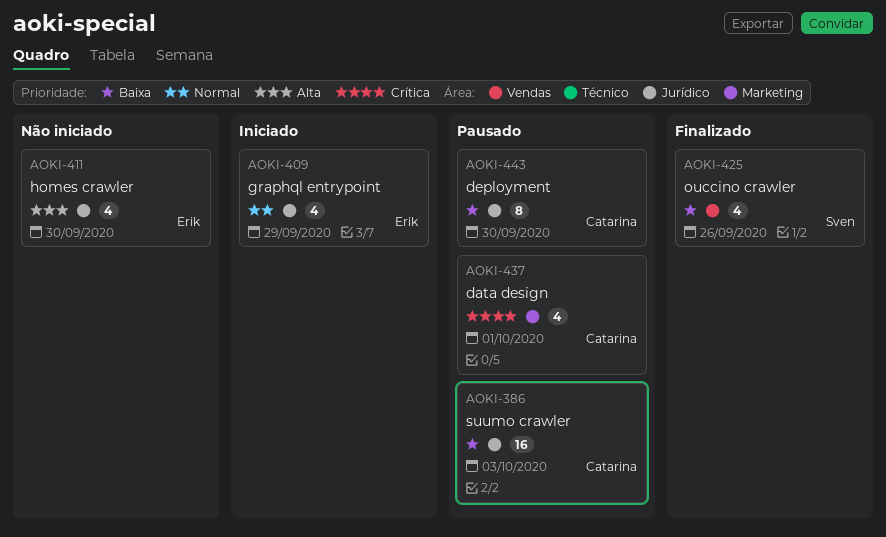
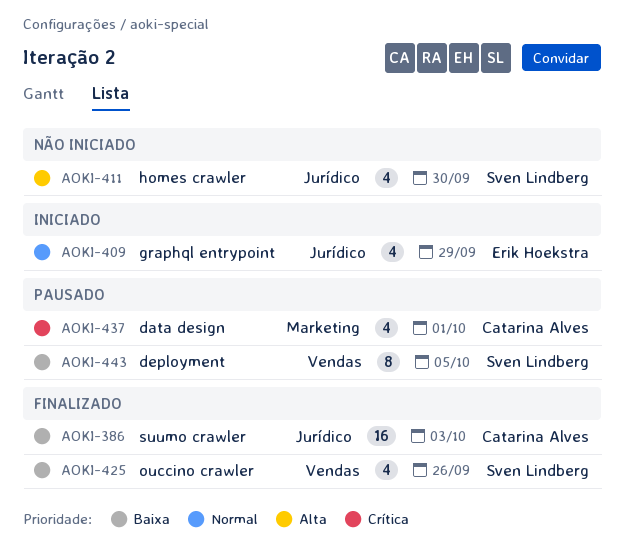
AOKI-386, status: Pausado -> Finalizado
AOKI-411, owner: Erik Hoekstra -> Sven Lindberg
AOKI-443, owner: Catarina Alves -> Sven Lindberg
AOKI-443, label: Jurídico -> Vendas
AOKI-443, due: Sep 30 -> Oct 5

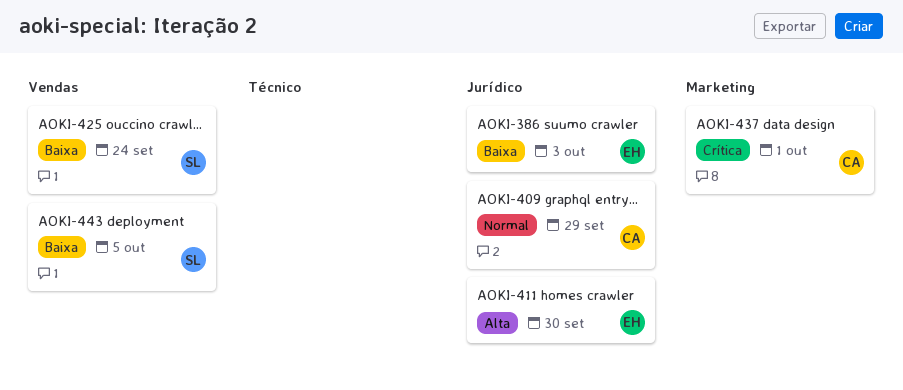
AOKI-386, owner: Catarina Alves -> Erik Hoekstra
AOKI-409, owner: Erik Hoekstra -> Catarina Alves
AOKI-411, owner: Sven Lindberg -> Erik Hoekstra
AOKI-425, due: Sep 26 -> Sep 24

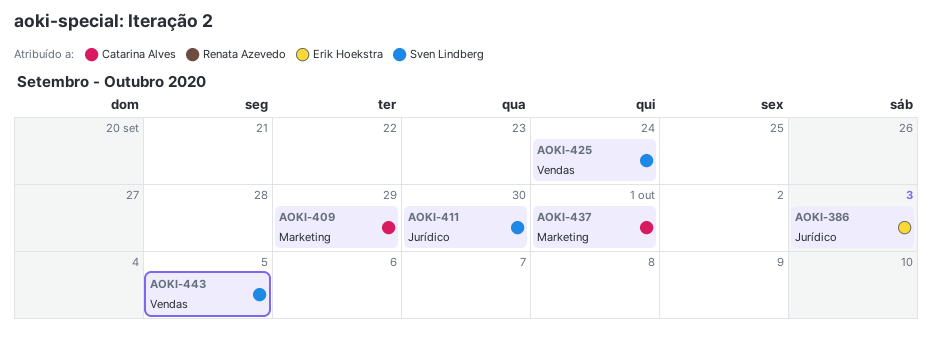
AOKI-409, label: Jurídico -> Marketing
AOKI-411, owner: Erik Hoekstra -> Sven Lindberg

